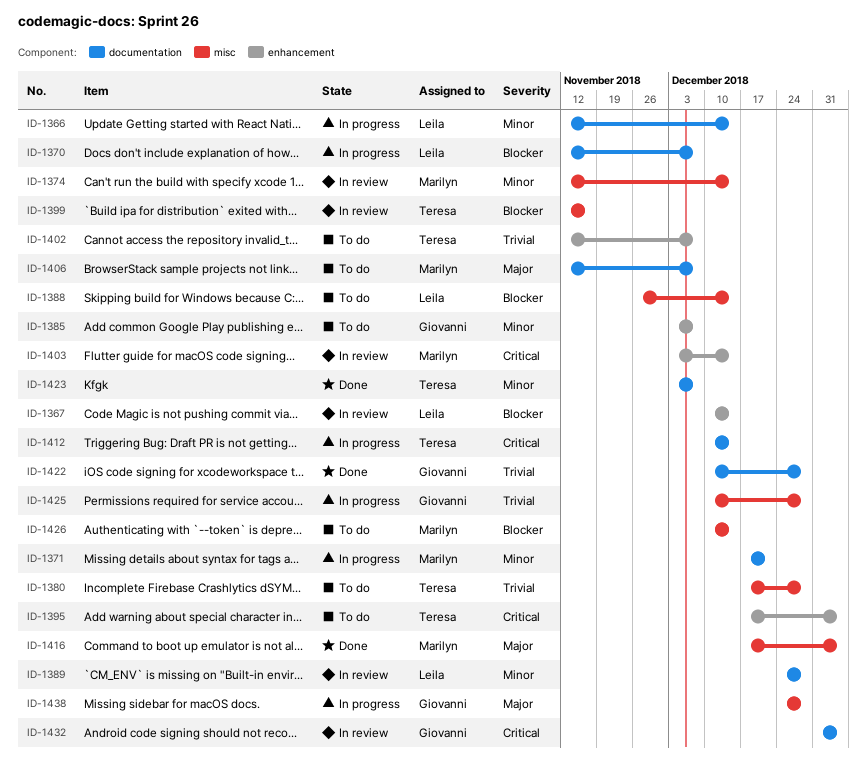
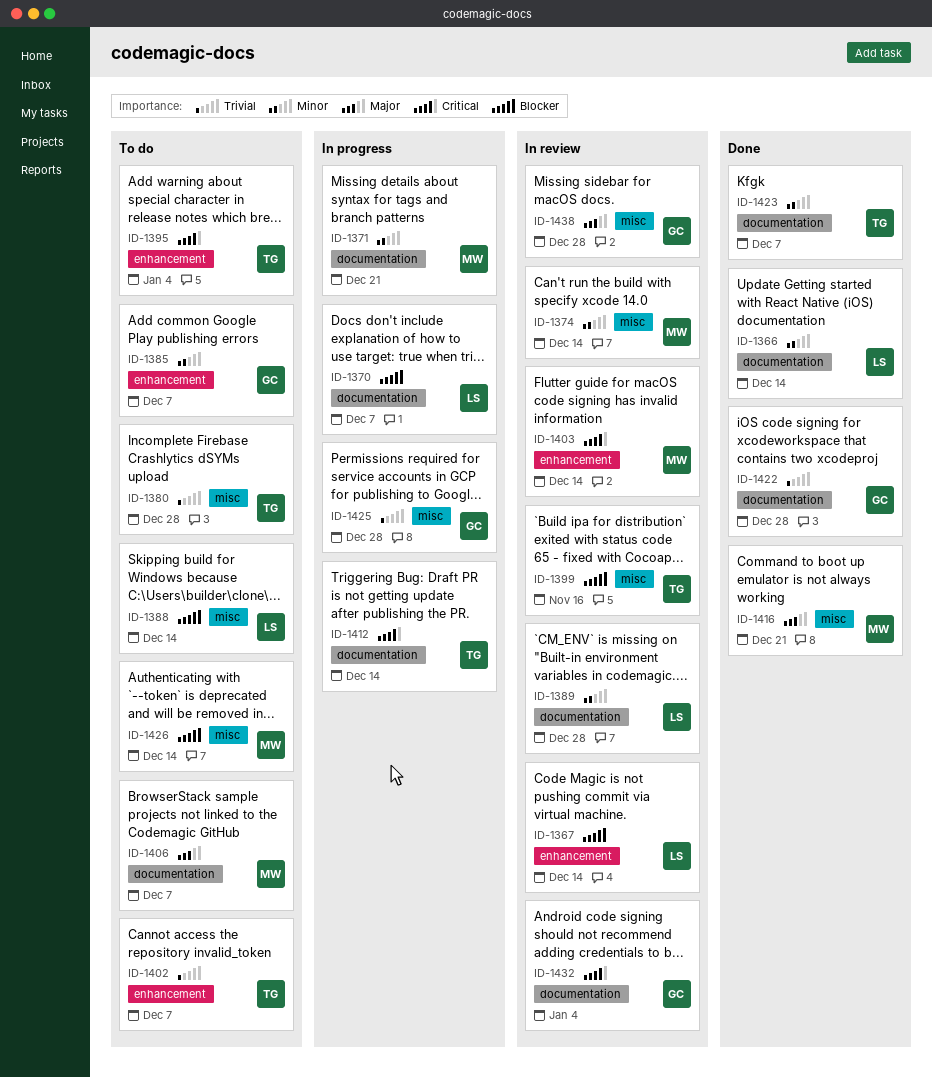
ID-1366, status: In progress -> Done
ID-1416, due: Jan 4 -> Dec 21
ID-1438, status: In progress -> In review

